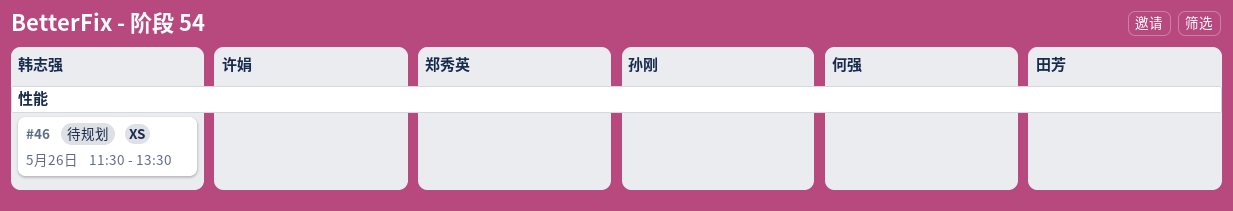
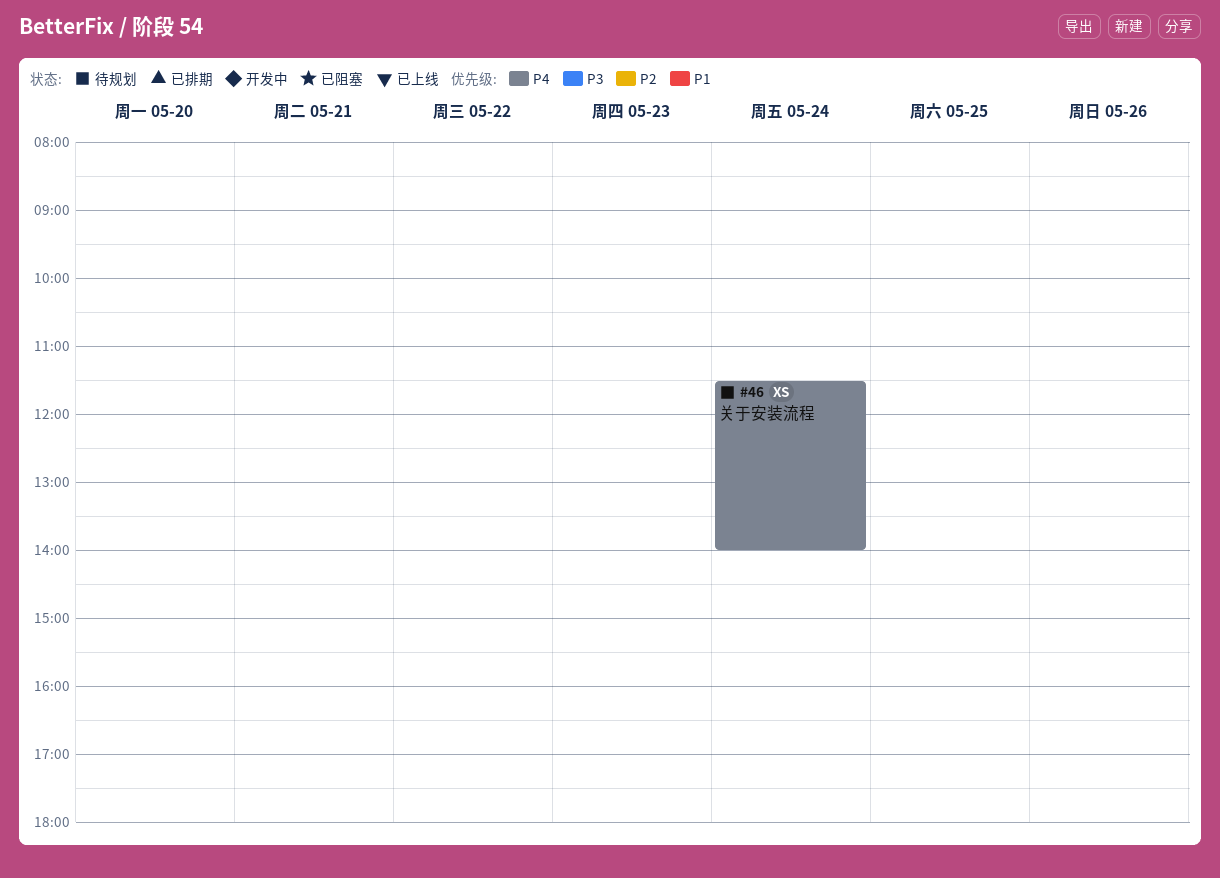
#46, day: May 26 -> May 24
#46, ends: 13:30 -> 14:00

